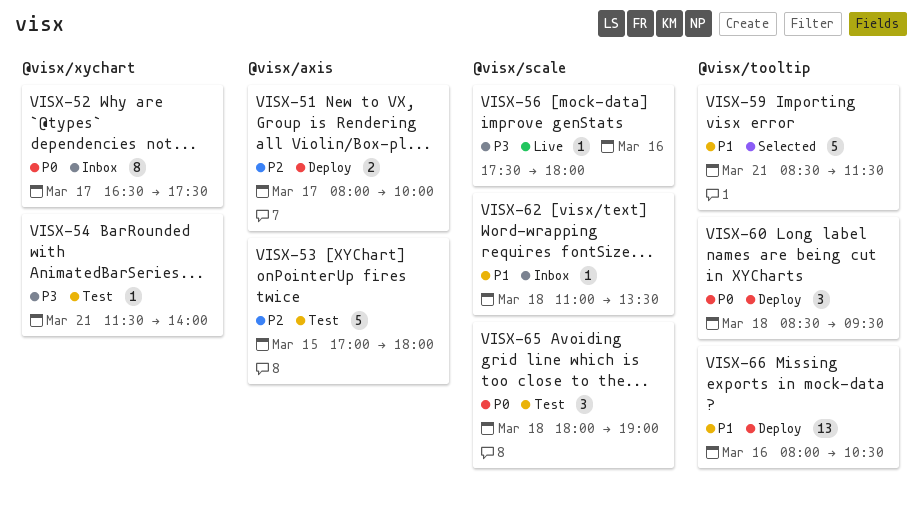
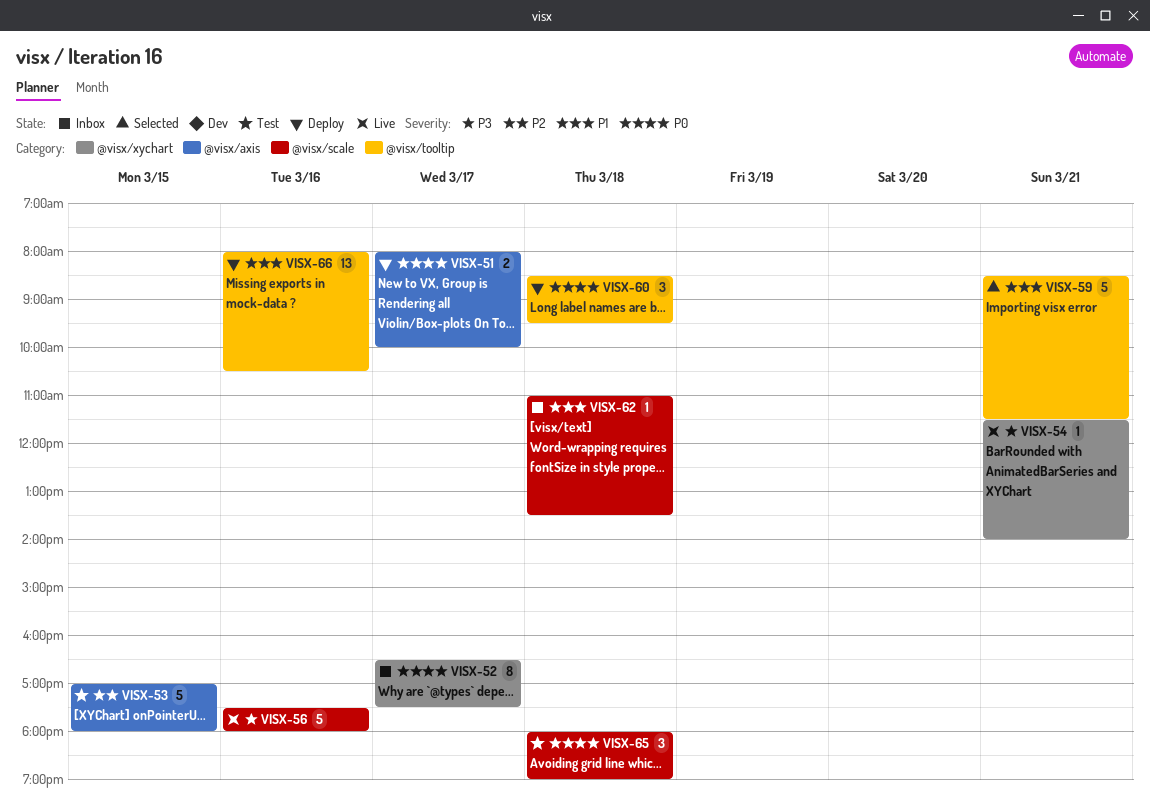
VISX-51, priority: P2 -> P0
VISX-54, status: Test -> Live
VISX-56, estimate: 1 -> 5

